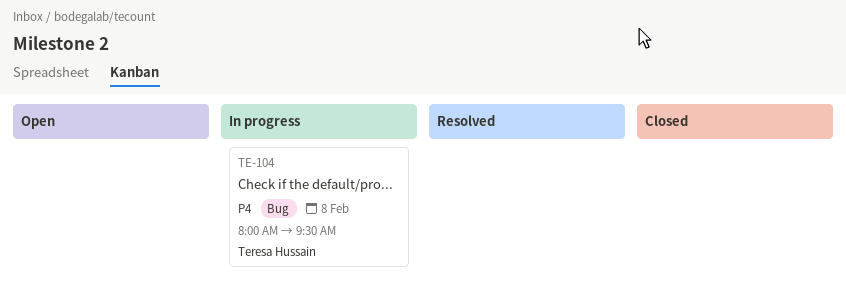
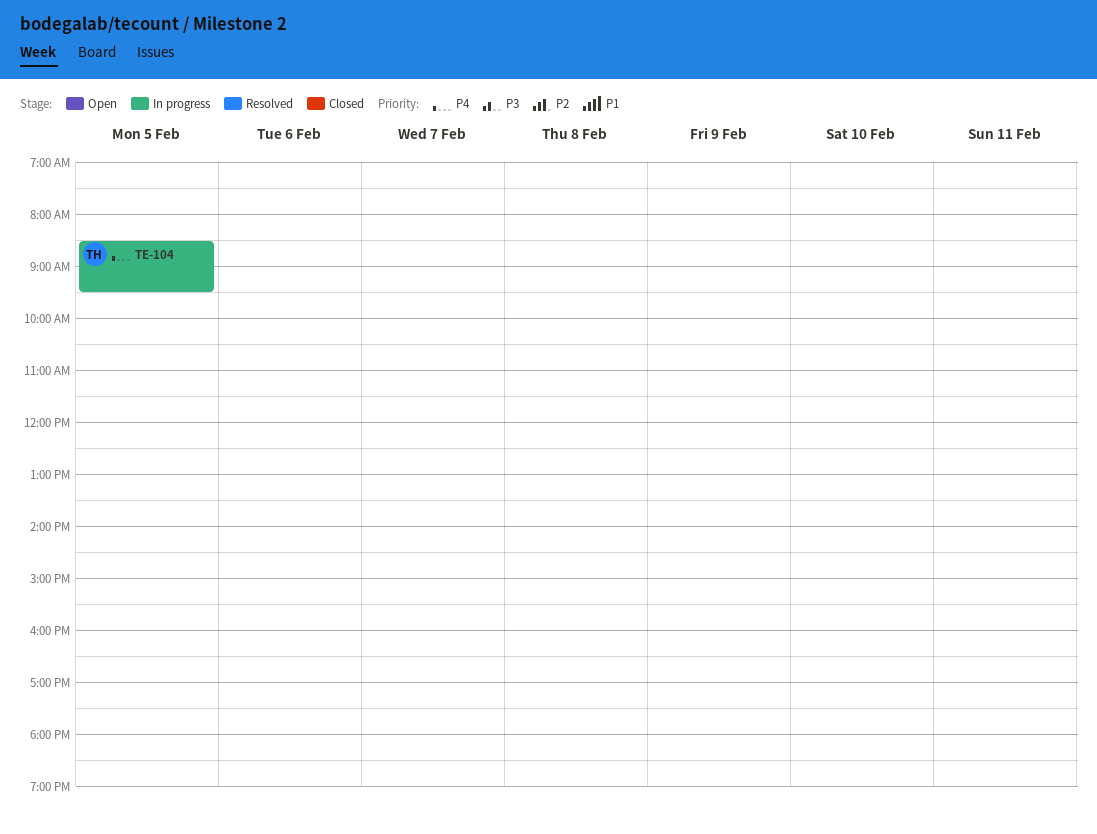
TE-104, day: Feb 8 -> Feb 5
TE-104, begins: 08:00 -> 08:30

